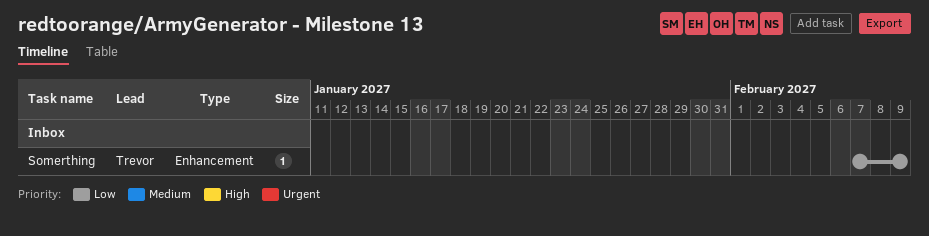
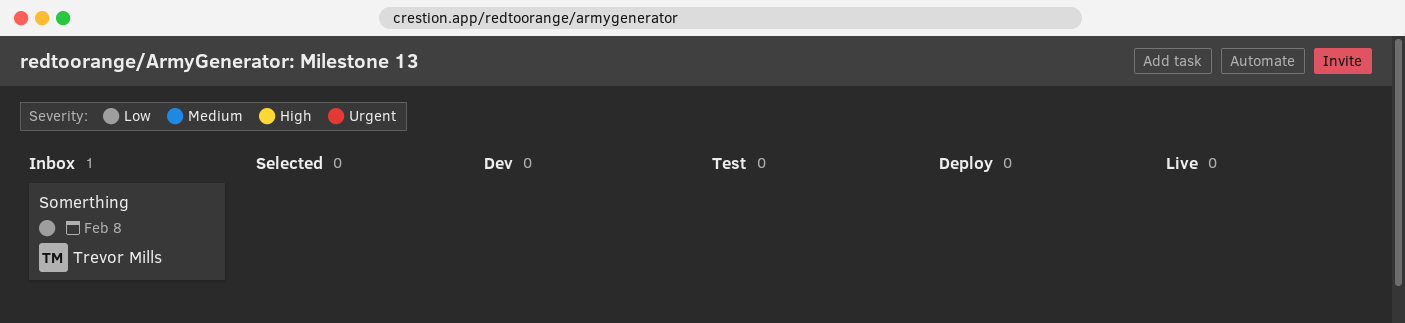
Somerthing, due: Feb 9 -> Feb 8

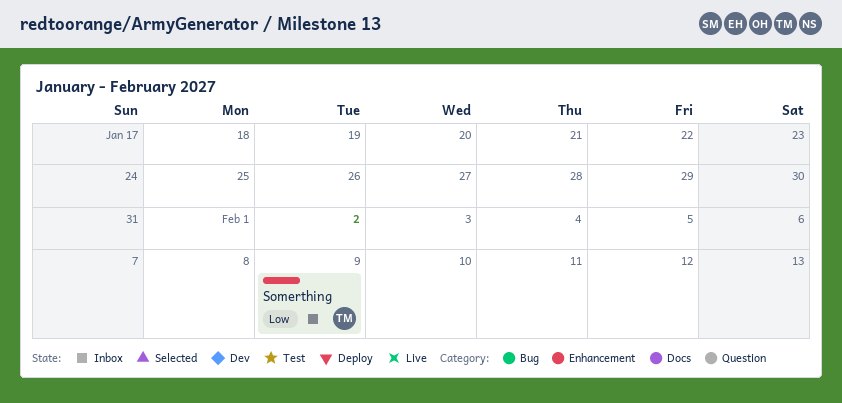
Somerthing, due: Feb 8 -> Feb 9

